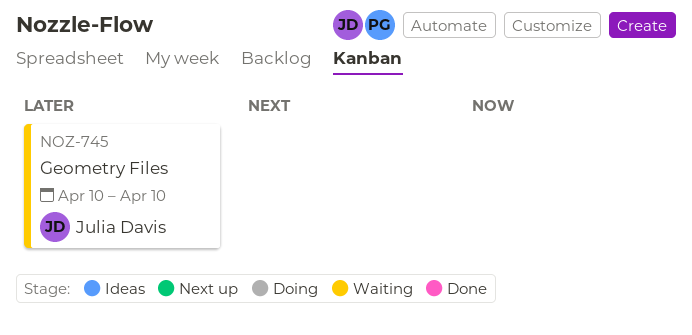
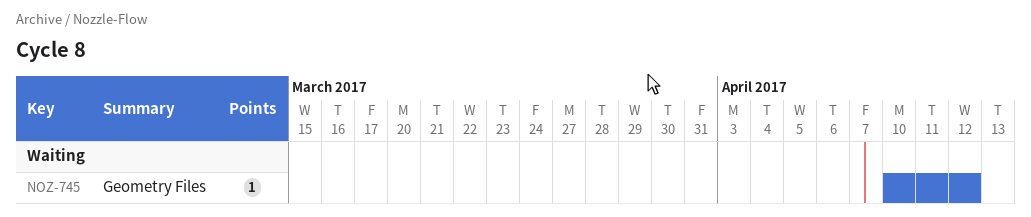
NOZ-745, due: Apr 10 -> Apr 12

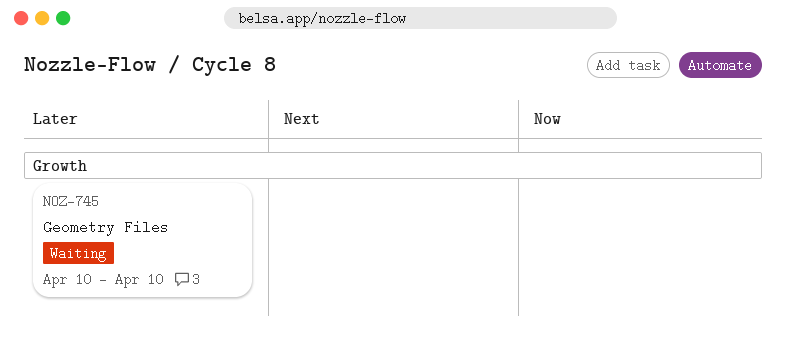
NOZ-745, due: Apr 12 -> Apr 10

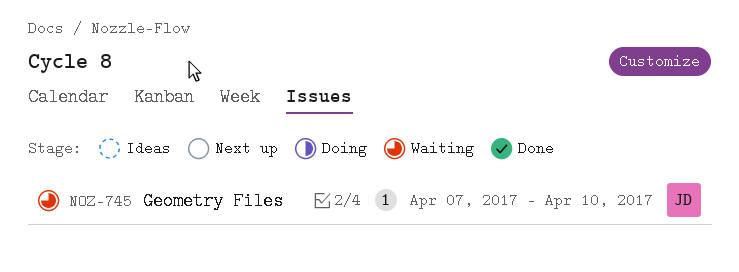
NOZ-745, start: Apr 10 -> Apr 7

